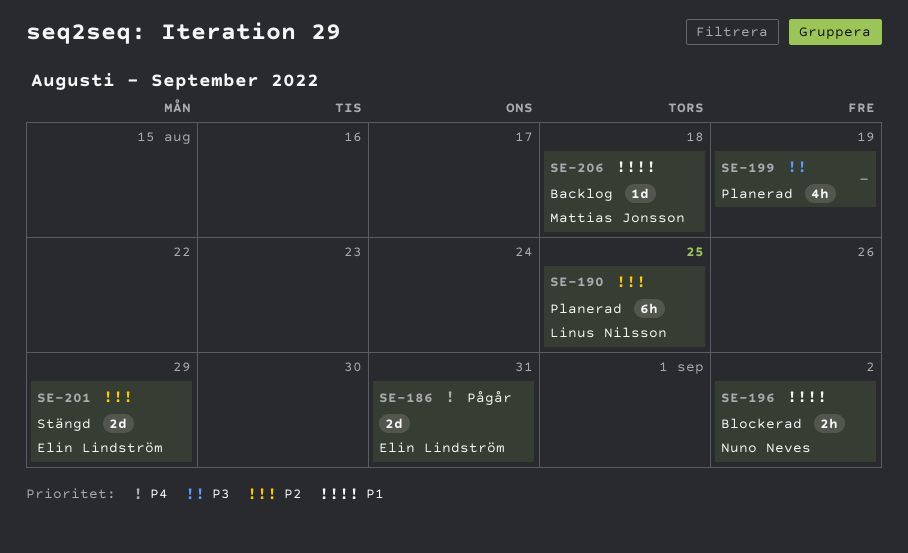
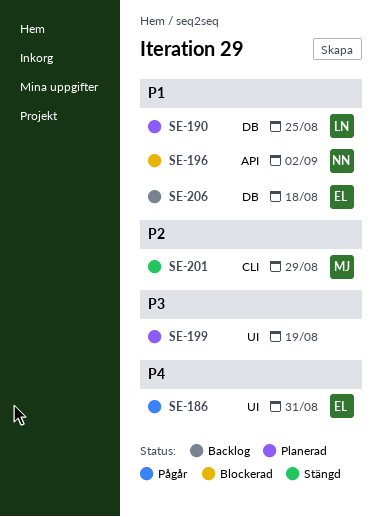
SE-190, priority: P2 -> P1
SE-201, owner: Elin Lindström -> Mattias Jonsson
SE-206, owner: Mattias Jonsson -> Elin Lindström

